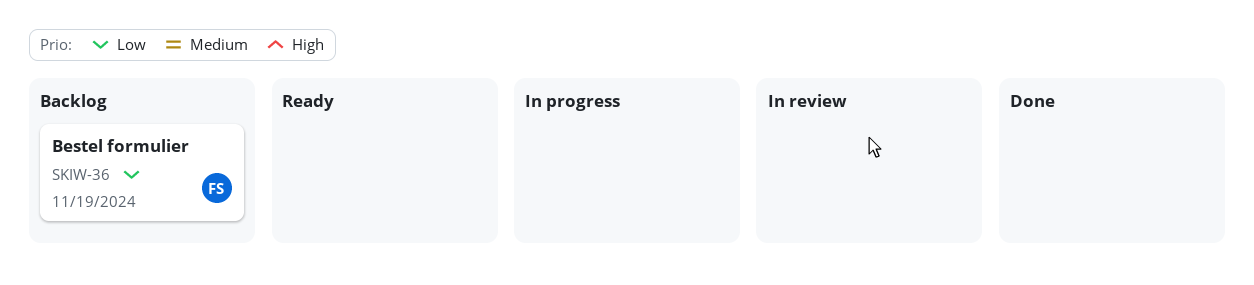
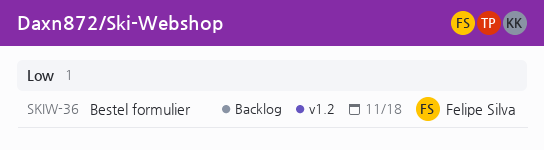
SKIW-36, due: Nov 19 -> Nov 18

